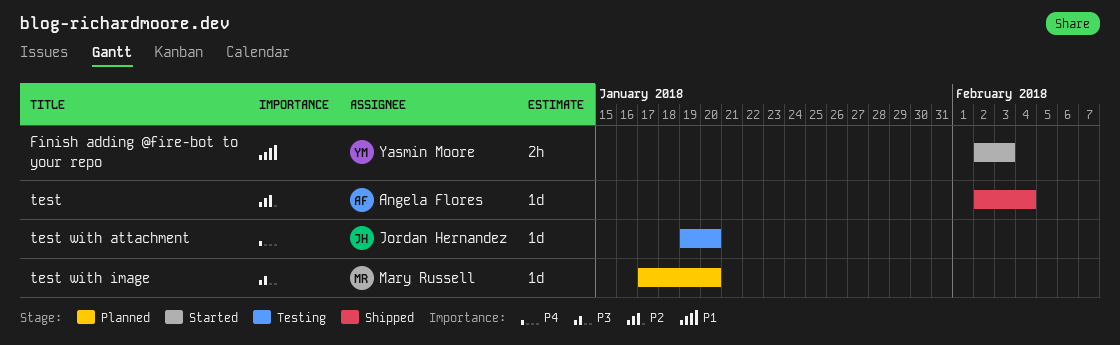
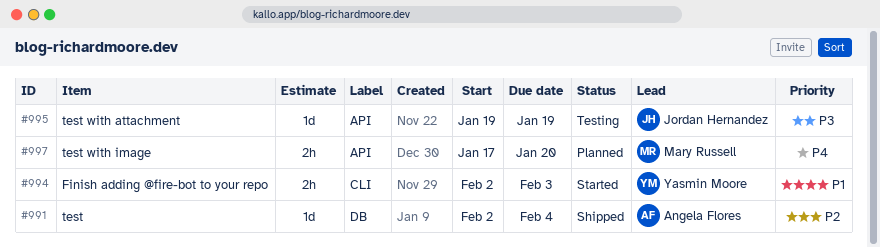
test with attachment, priority: P4 -> P3
test with attachment, due: Jan 20 -> Jan 19
test with image, priority: P3 -> P4
test with image, estimate: 1d -> 2h

